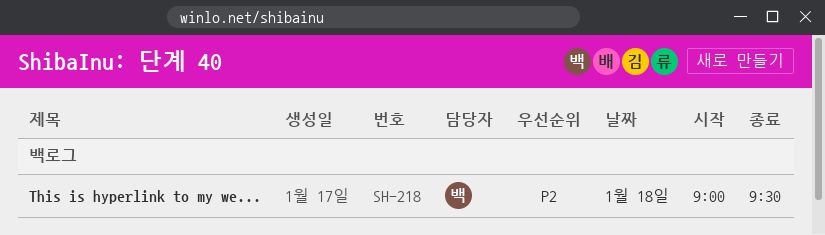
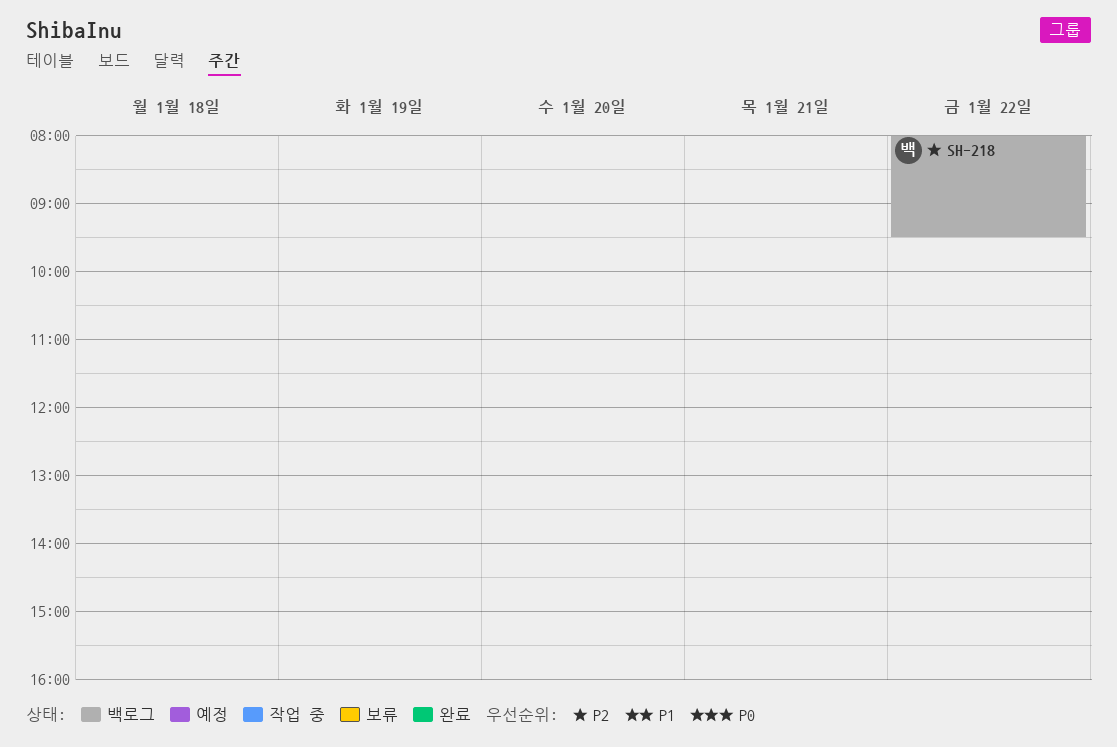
SH-218, day: Jan 18 -> Jan 22
SH-218, begins: 09:00 -> 08:00

